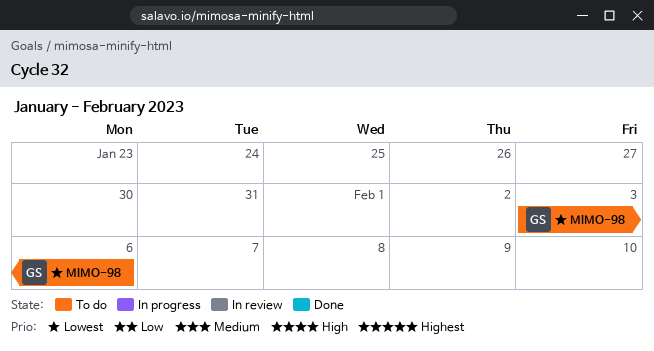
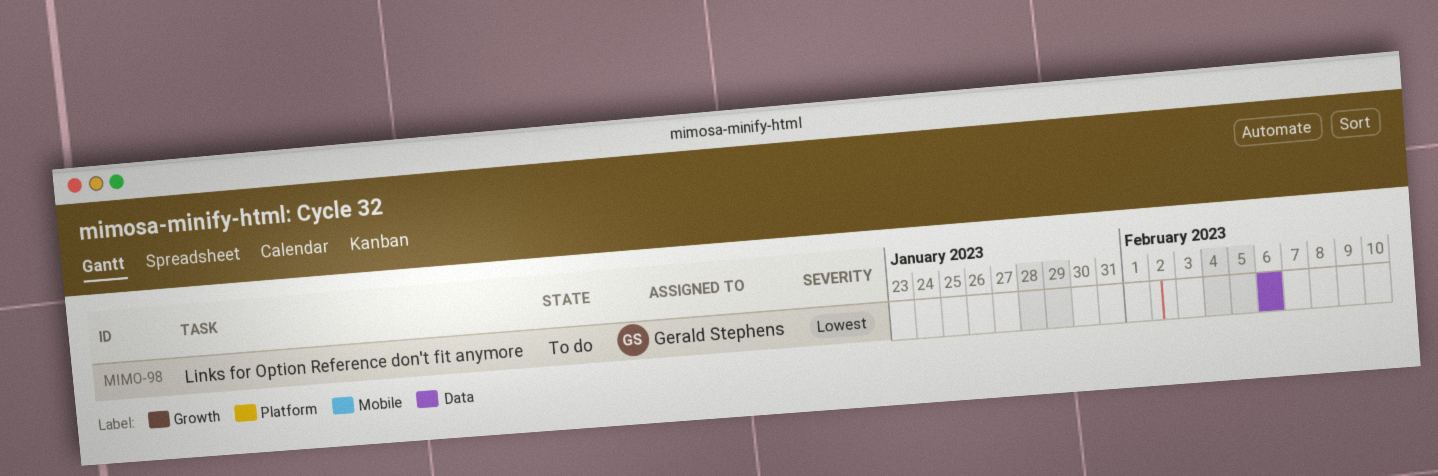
MIMO-98, start: Feb 3 -> Feb 6

